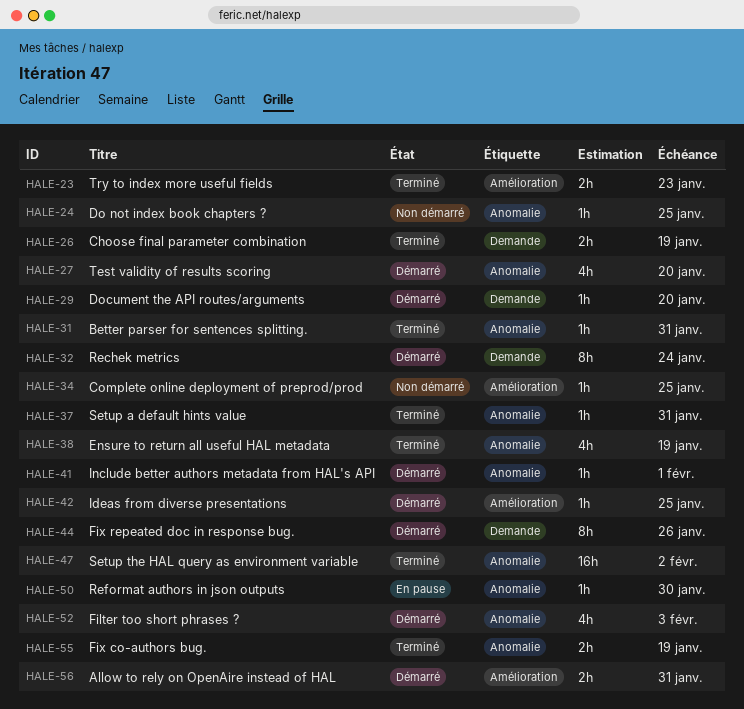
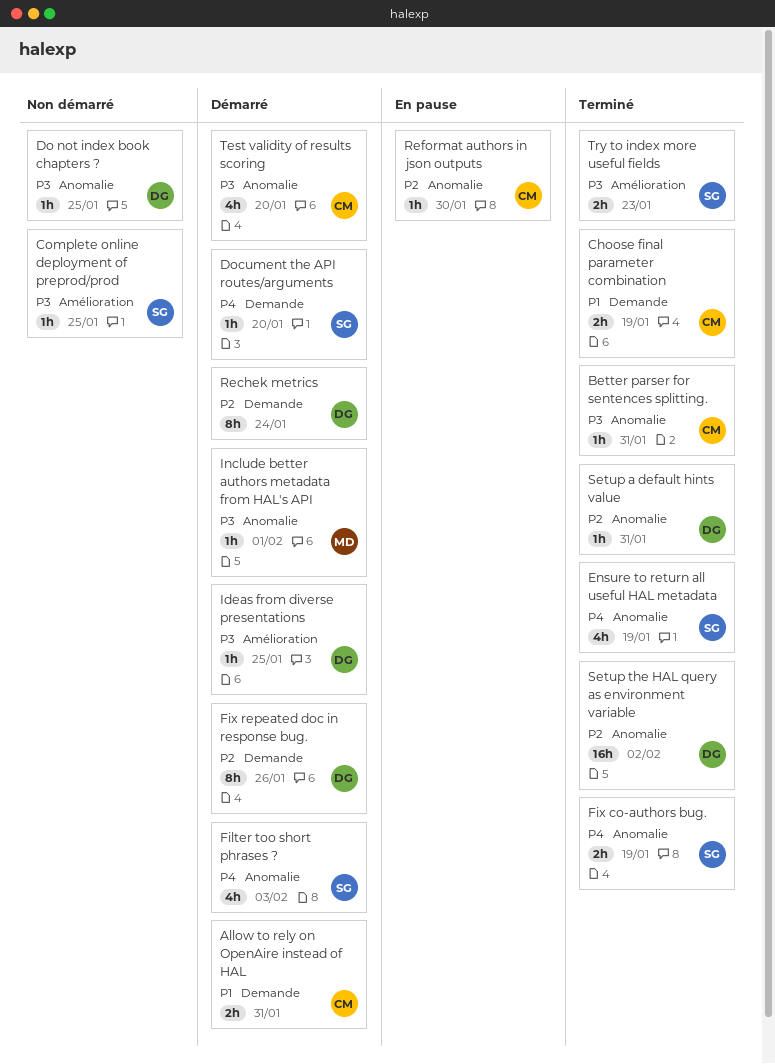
Allow to rely on OpenAire instead of HAL, label: Amélioration -> Demande

